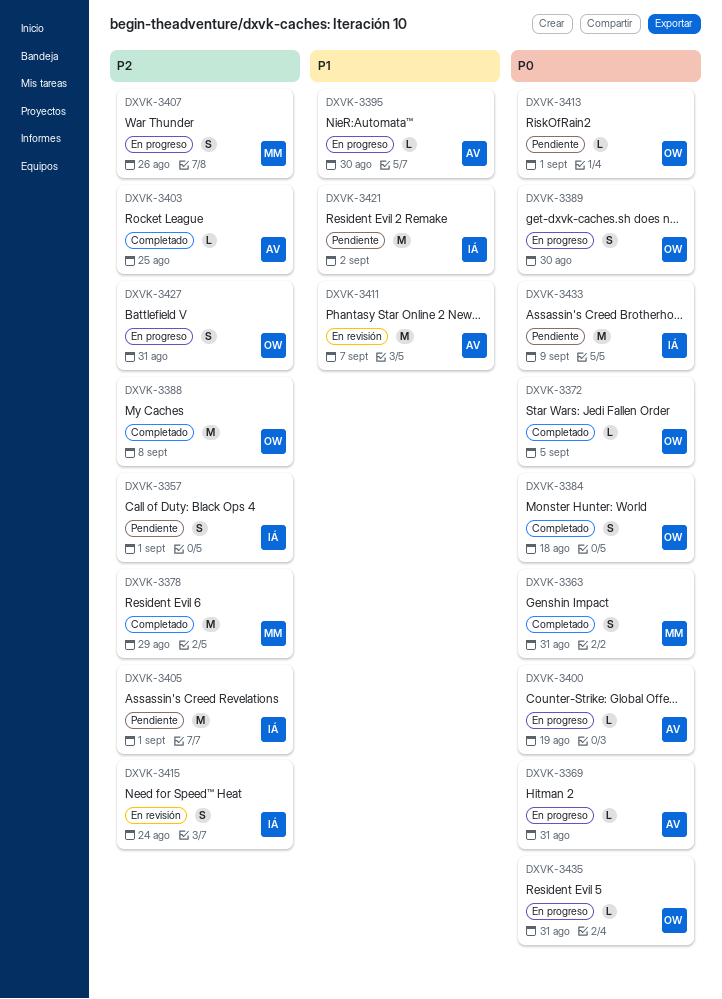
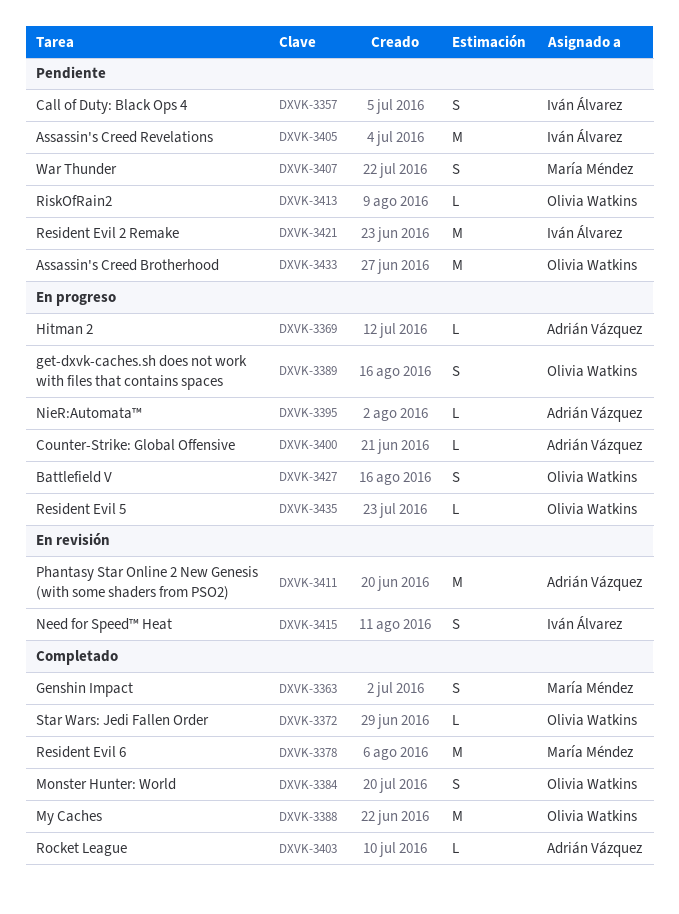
DXVK-3407, status: En progreso -> Pendiente
DXVK-3433, owner: Iván Álvarez -> Olivia Watkins

